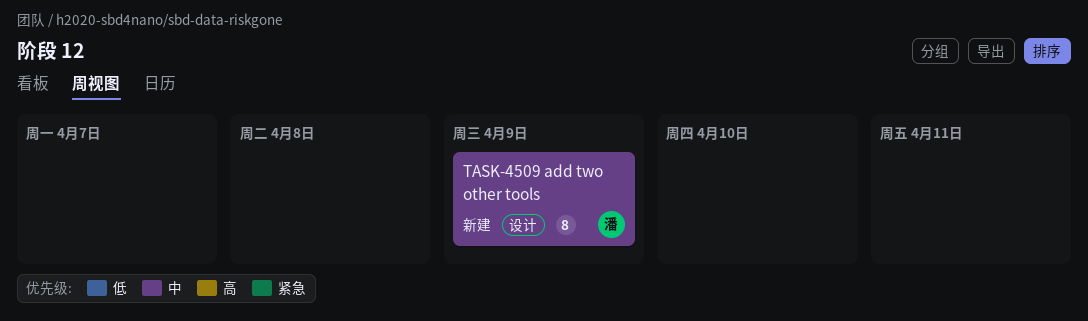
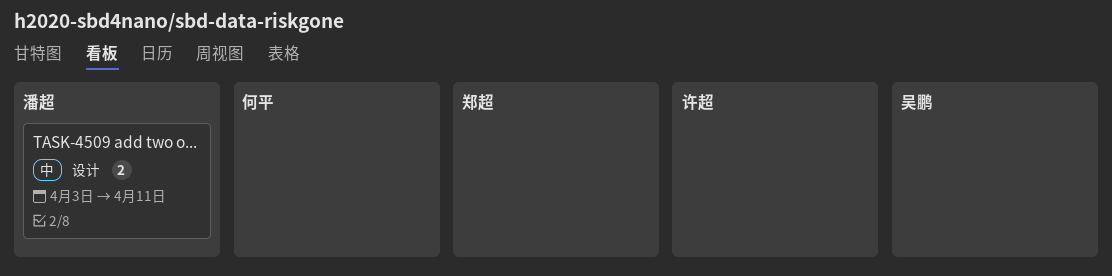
TASK-4509, estimate: 8 -> 2
TASK-4509, due: Apr 9 -> Apr 11

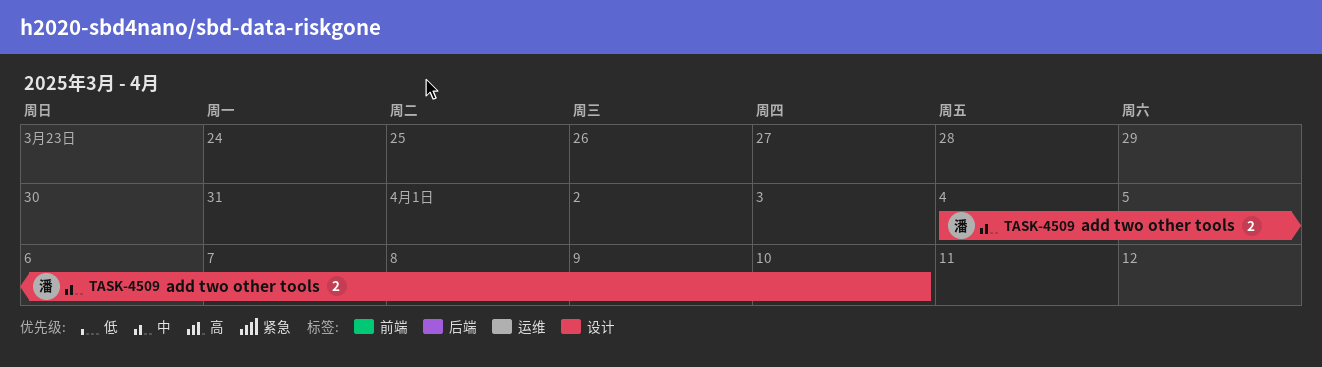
TASK-4509, start: Apr 3 -> Apr 4
TASK-4509, due: Apr 11 -> Apr 10

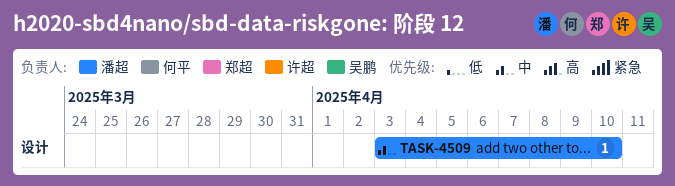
TASK-4509, estimate: 2 -> 1
TASK-4509, start: Apr 4 -> Apr 3

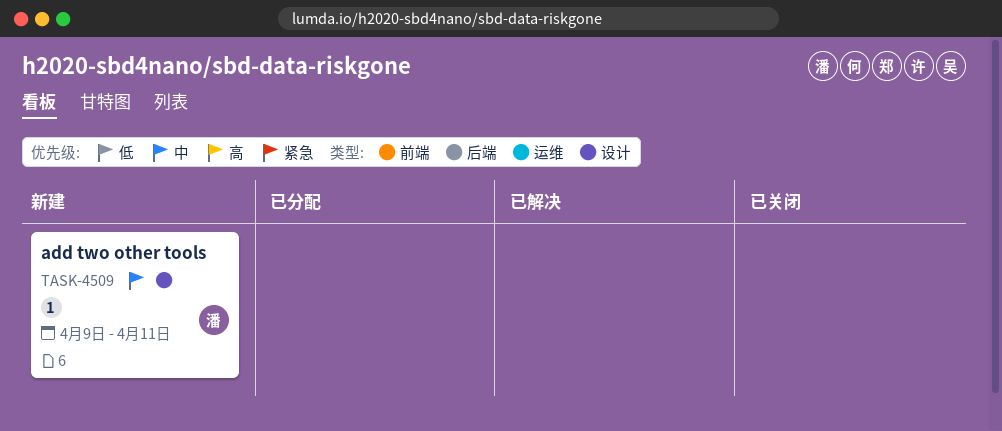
TASK-4509, start: Apr 3 -> Apr 9
TASK-4509, due: Apr 10 -> Apr 11

